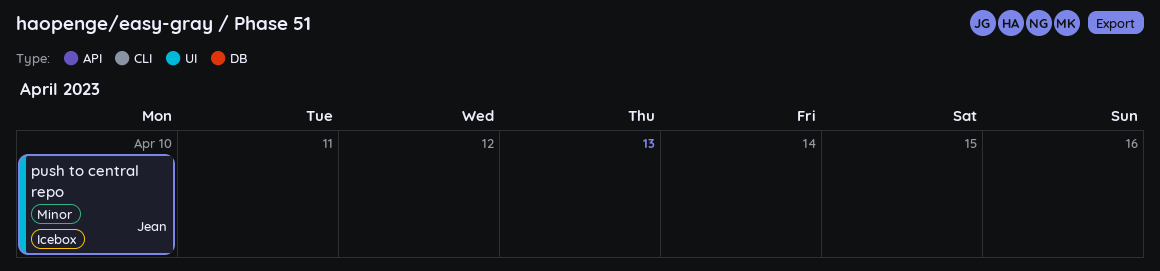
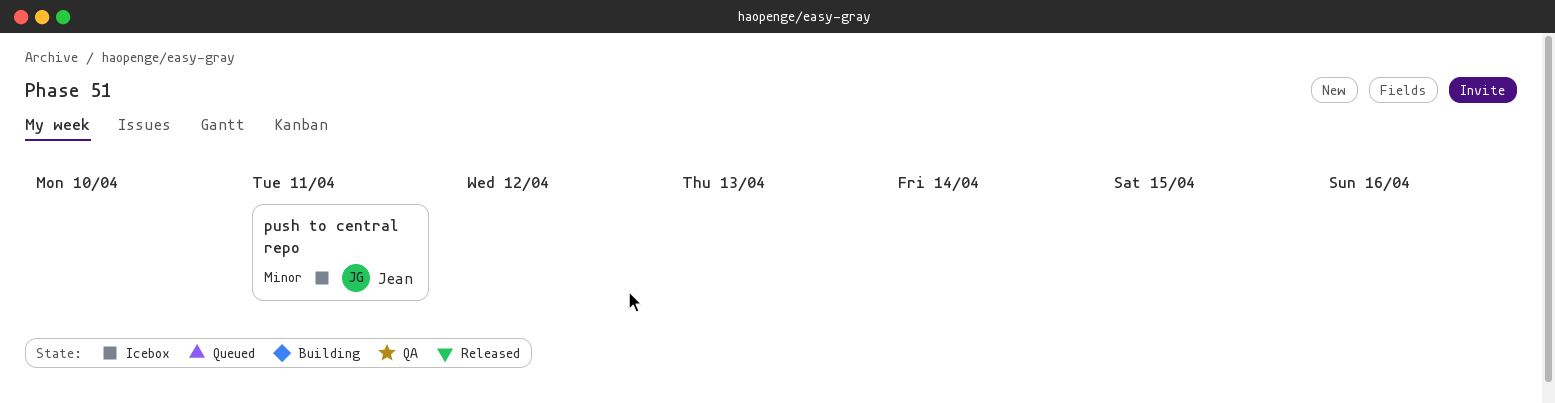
push to central repo, due: Apr 10 -> Apr 11

